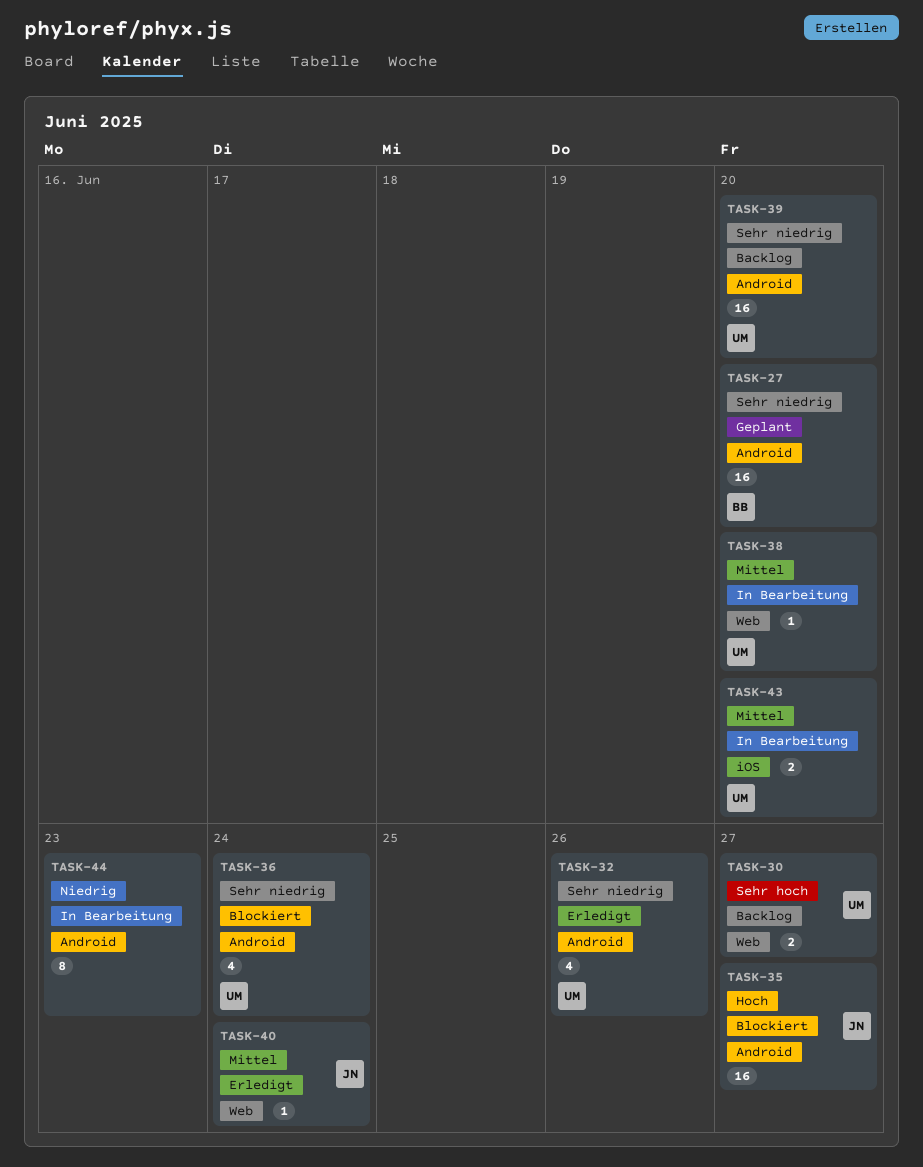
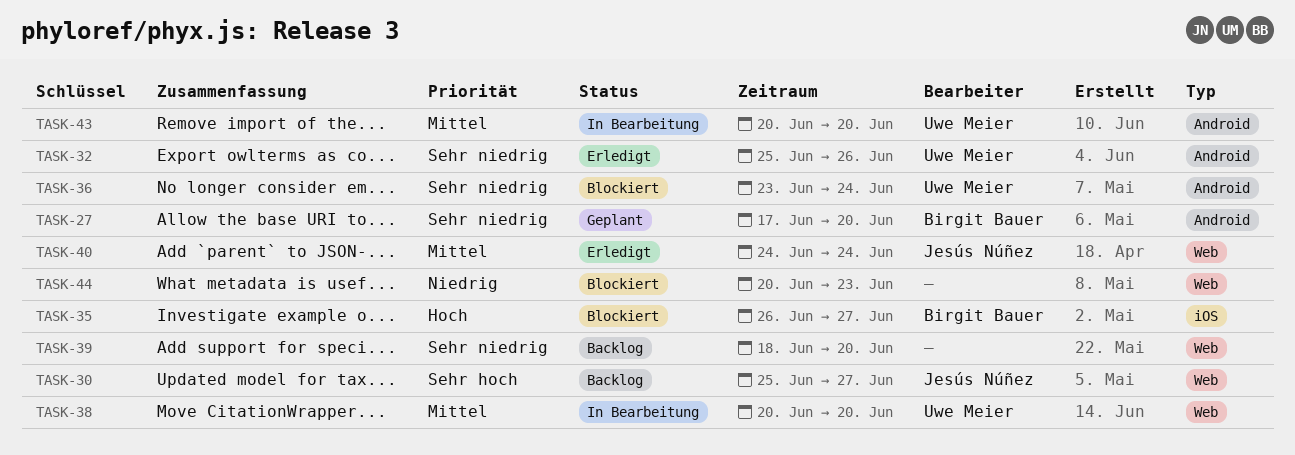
TASK-30, owner: Uwe Meier -> Jesús Núñez
TASK-35, owner: Jesús Núñez -> Birgit Bauer
TASK-35, label: Android -> iOS
TASK-39, owner: Uwe Meier -> none
TASK-39, label: Android -> Web
TASK-43, label: iOS -> Android
TASK-44, status: In Bearbeitung -> Blockiert
TASK-44, label: Android -> Web

